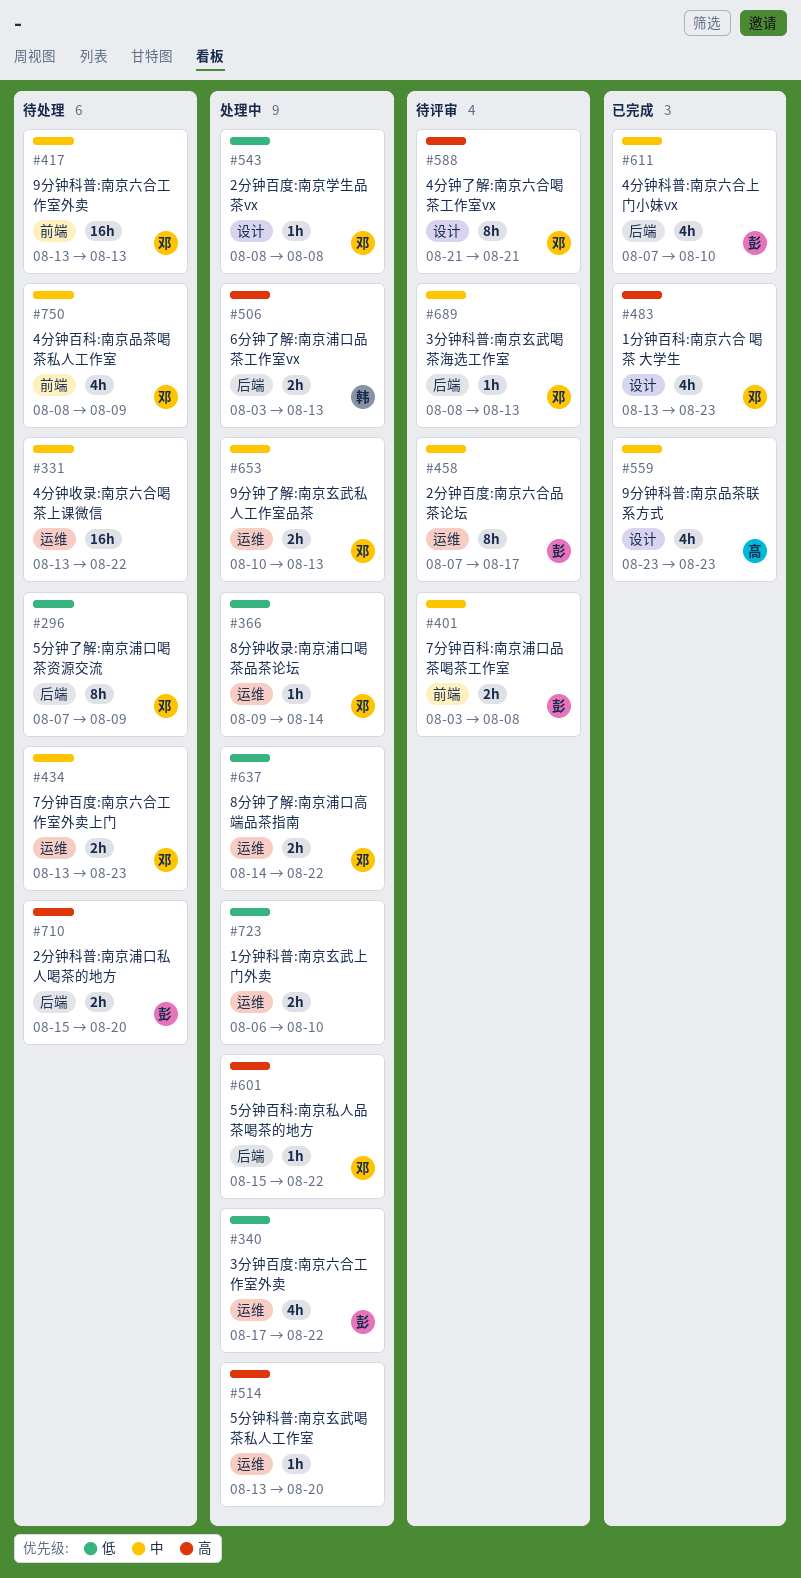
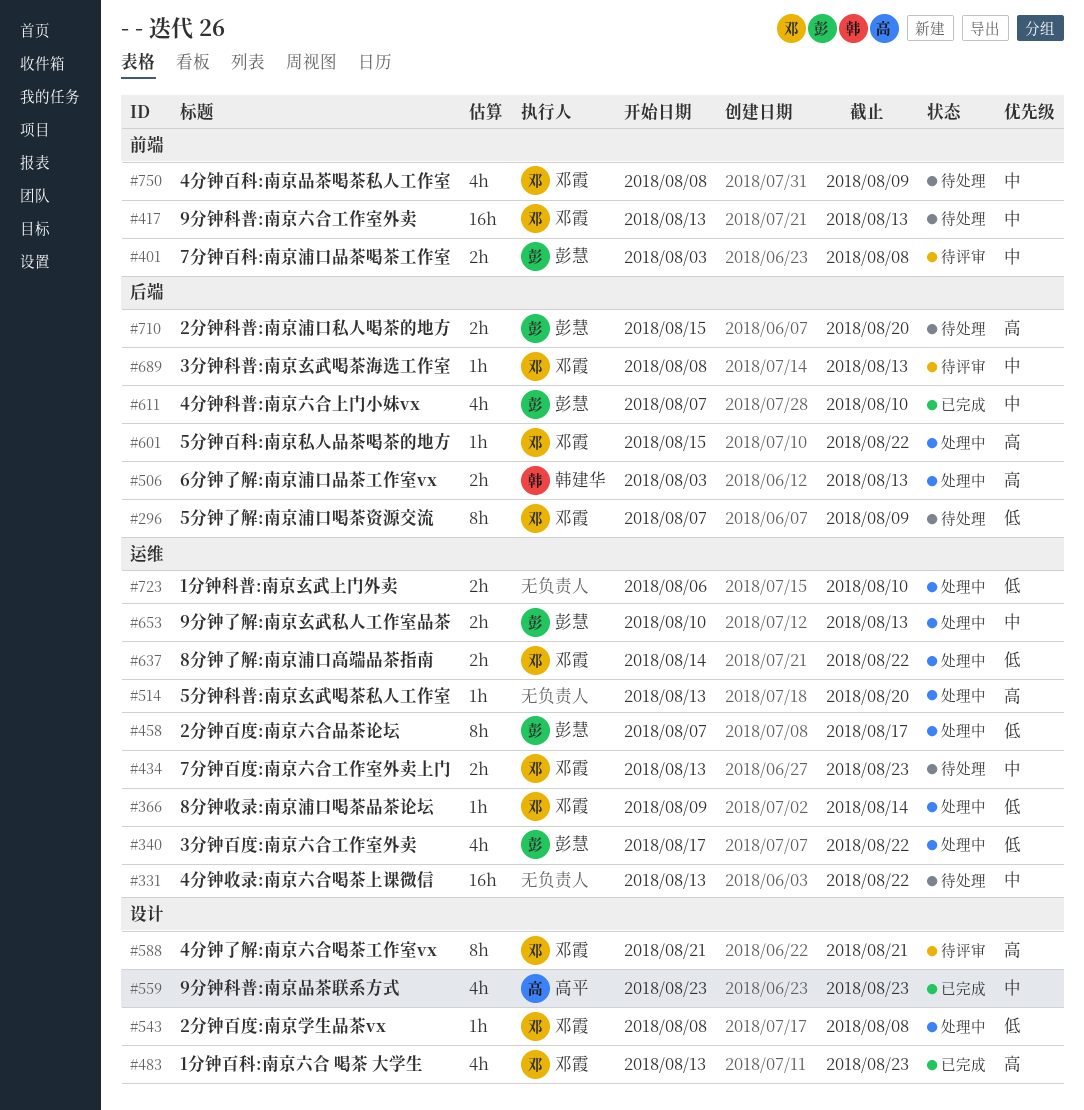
#458, status: 待评审 -> 处理中
#458, priority: 中 -> 低
#653, owner: 邓霞 -> 彭慧

